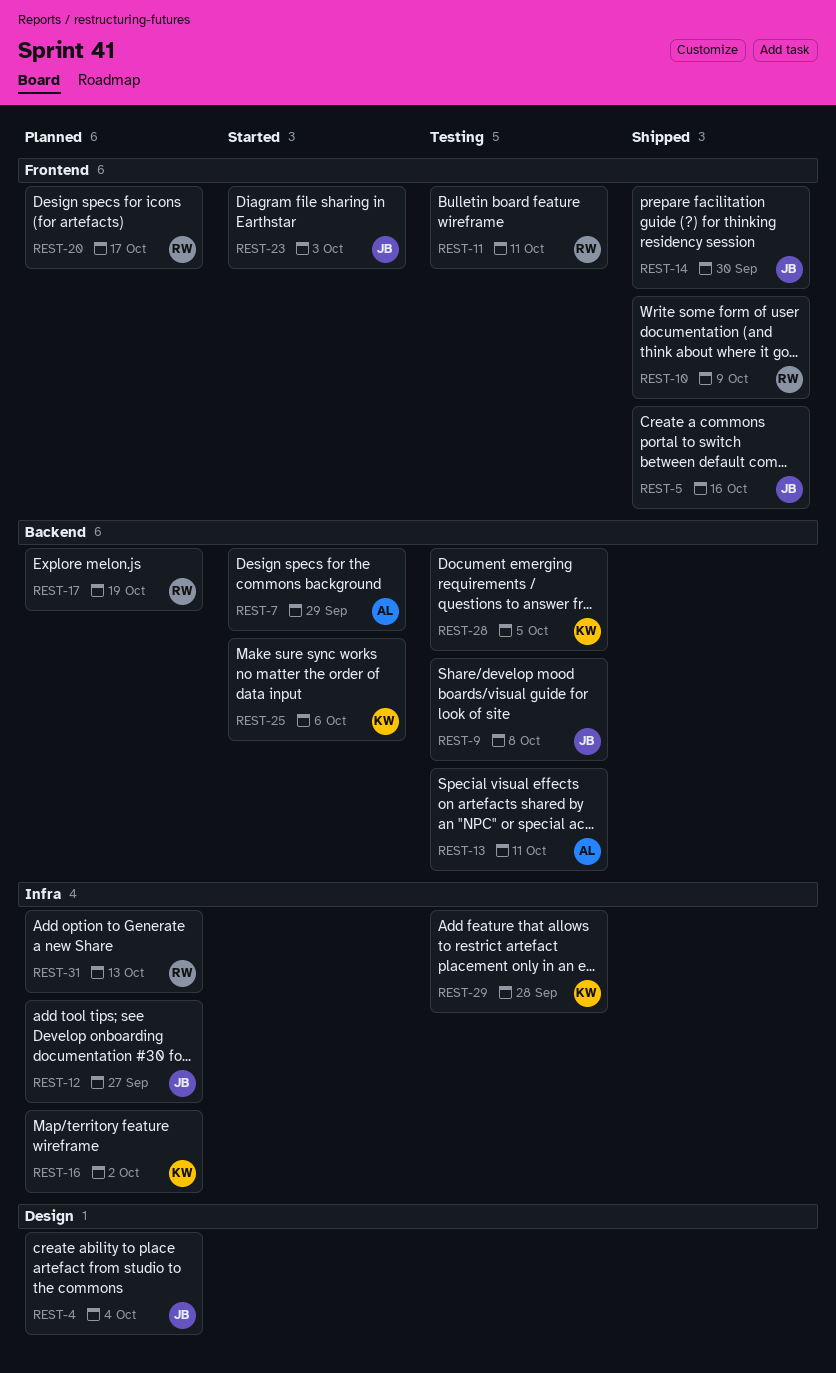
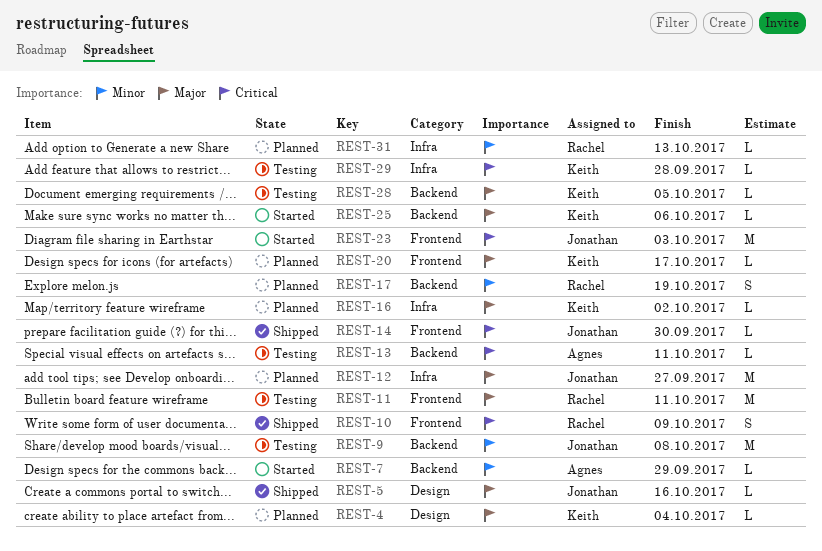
REST-4, owner: Jonathan -> Keith
REST-5, label: Frontend -> Design
REST-20, owner: Rachel -> Keith

